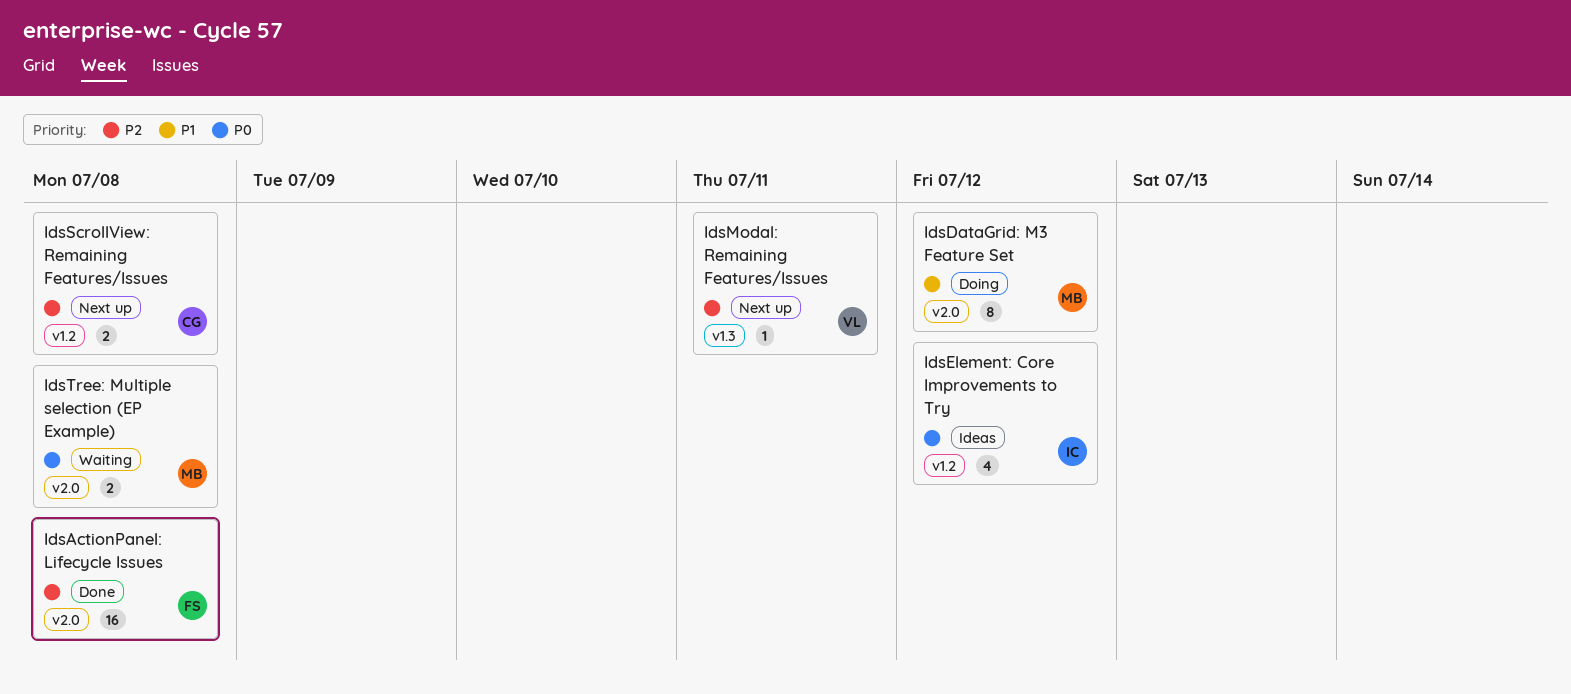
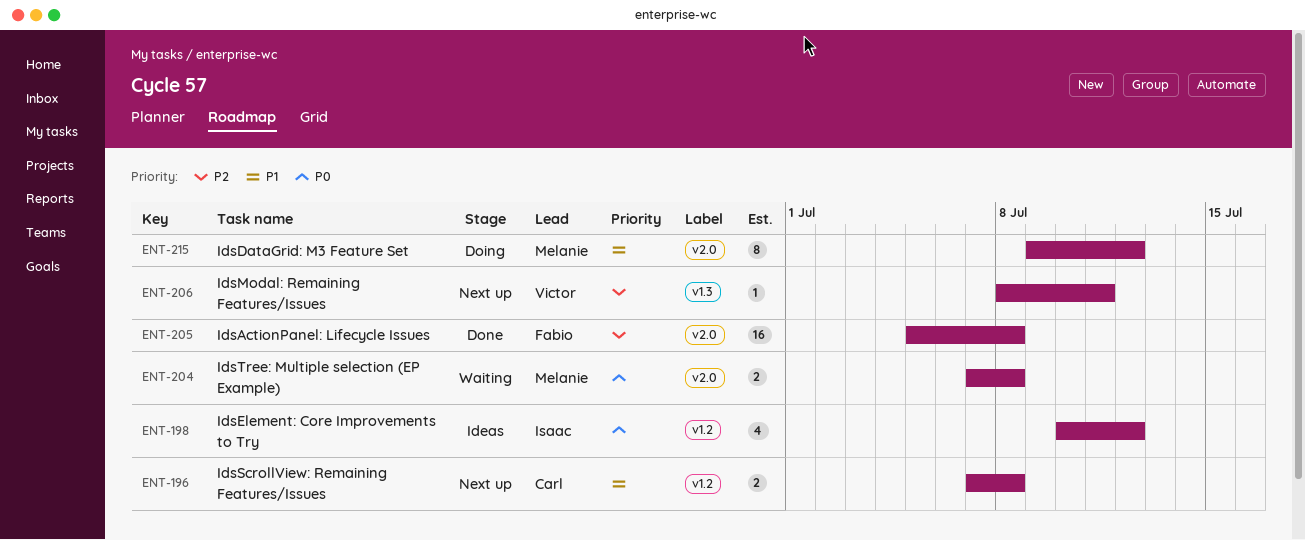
IdsScrollView: Remaining Features/Issues, priority: P2 -> P1

